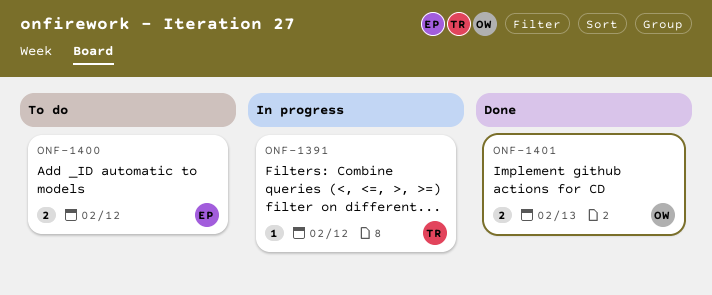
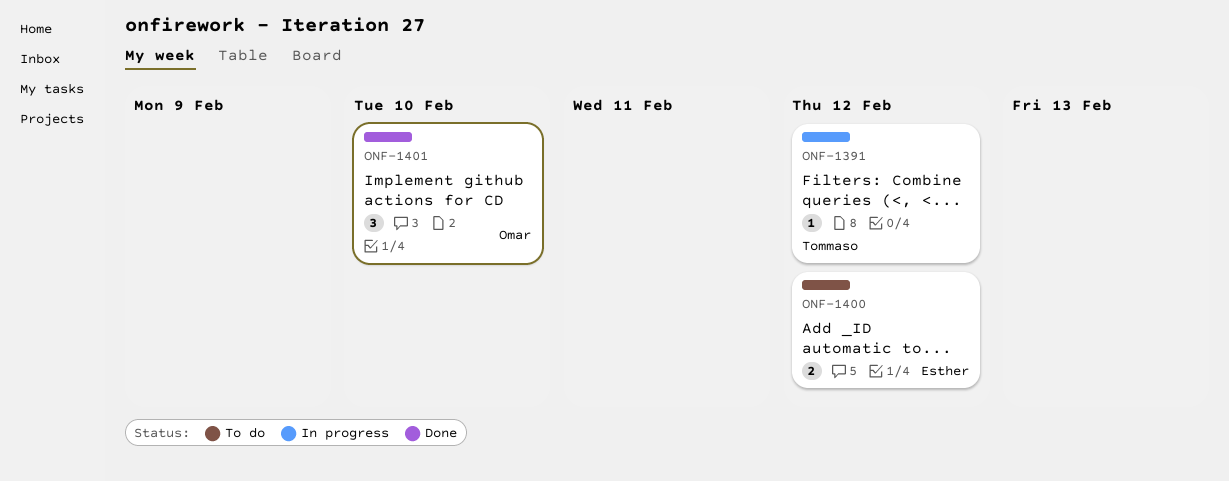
ONF-1401, estimate: 2 -> 3
ONF-1401, due: Feb 13 -> Feb 10

